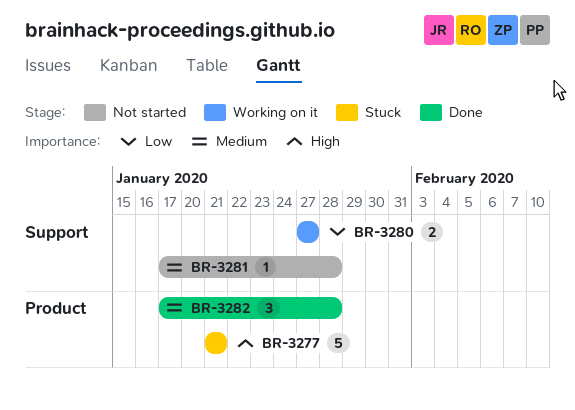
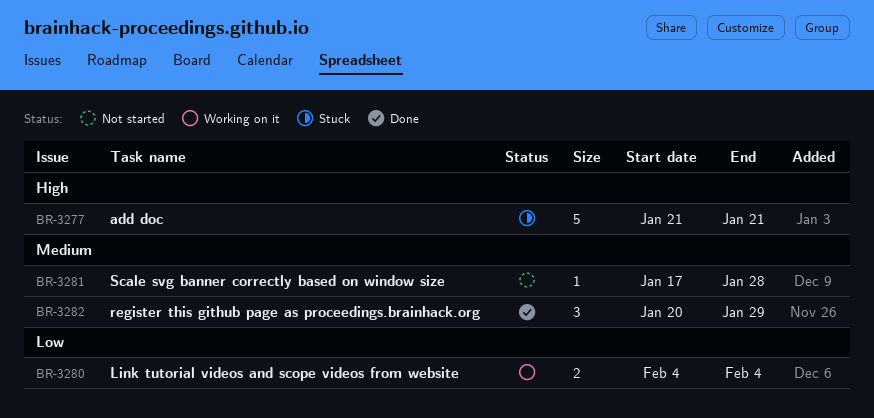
BR-3280, start: Jan 27 -> Feb 4
BR-3280, due: Jan 27 -> Feb 4
BR-3282, start: Jan 17 -> Jan 20
BR-3282, due: Jan 28 -> Jan 29

